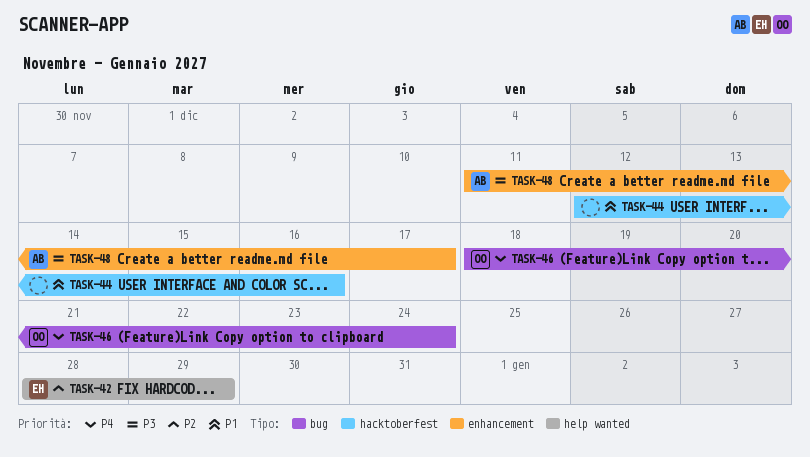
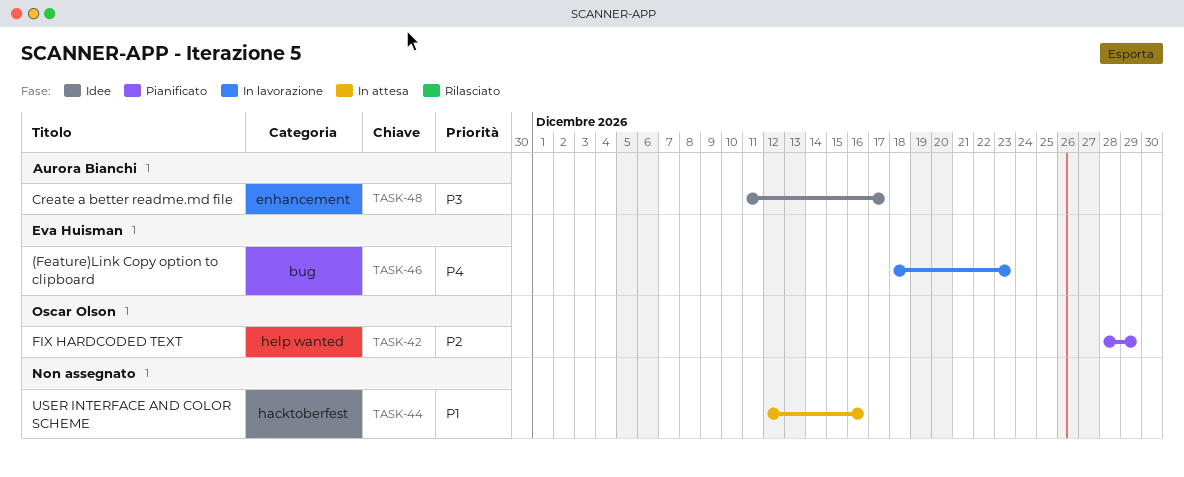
TASK-42, owner: Eva Huisman -> Oscar Olson
TASK-46, owner: Oscar Olson -> Eva Huisman
TASK-46, due: Dec 24 -> Dec 23

